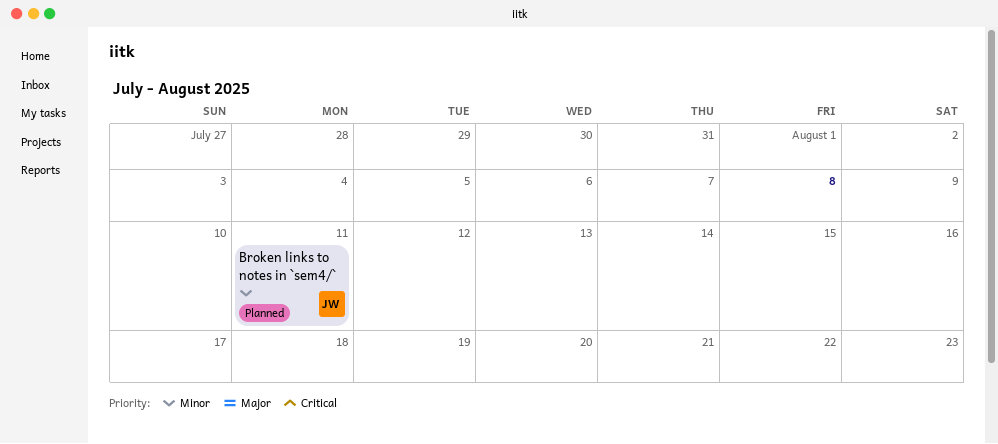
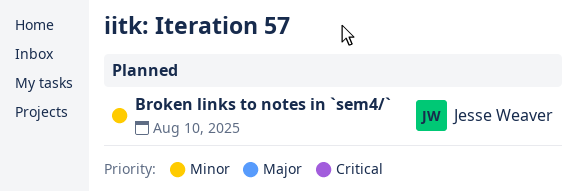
Broken links to notes in `sem4/`, due: Aug 11 -> Aug 10

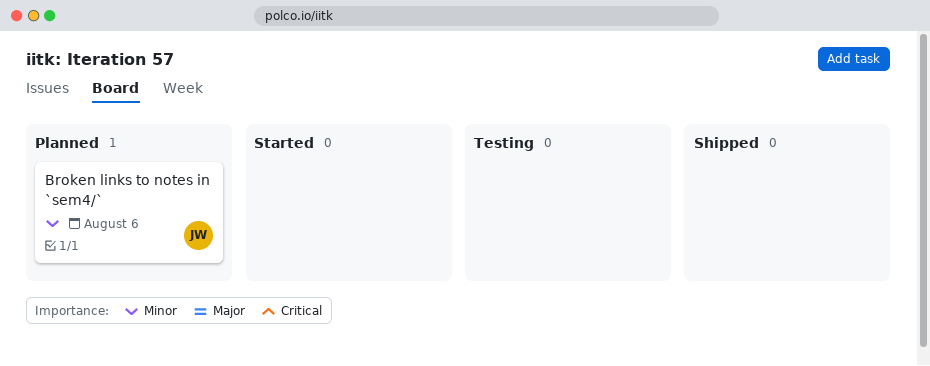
Broken links to notes in `sem4/`, due: Aug 10 -> Aug 6

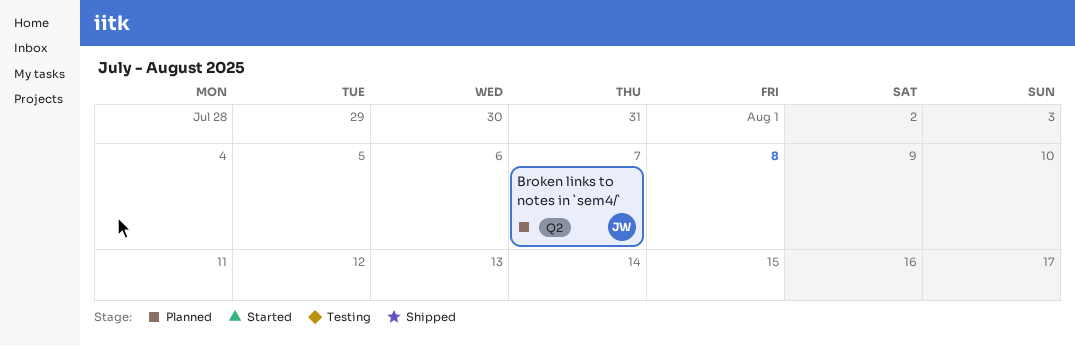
Broken links to notes in `sem4/`, due: Aug 6 -> Aug 7

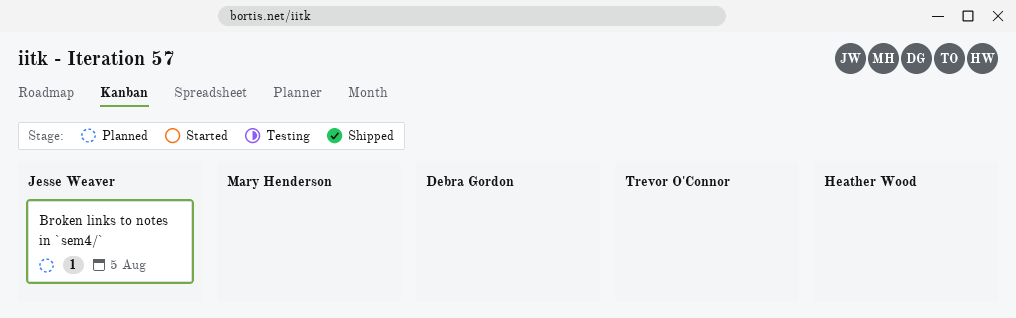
Broken links to notes in `sem4/`, due: Aug 7 -> Aug 5

